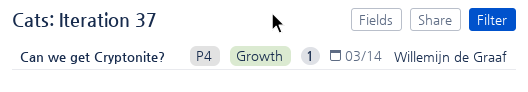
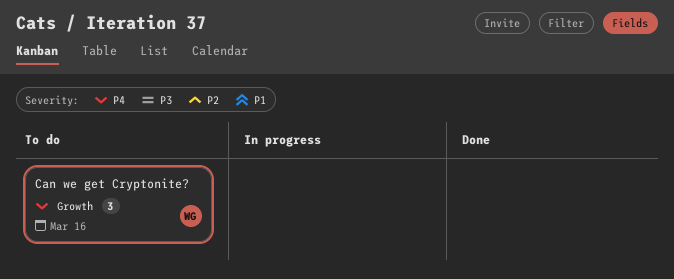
Can we get Cryptonite?, estimate: 1 -> 3
Can we get Cryptonite?, due: Mar 14 -> Mar 16

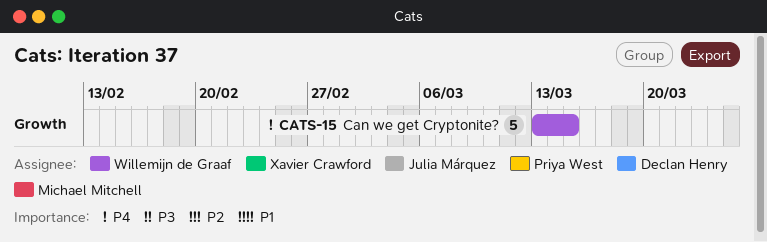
Can we get Cryptonite?, estimate: 3 -> 5
Can we get Cryptonite?, due: Mar 16 -> Mar 15

